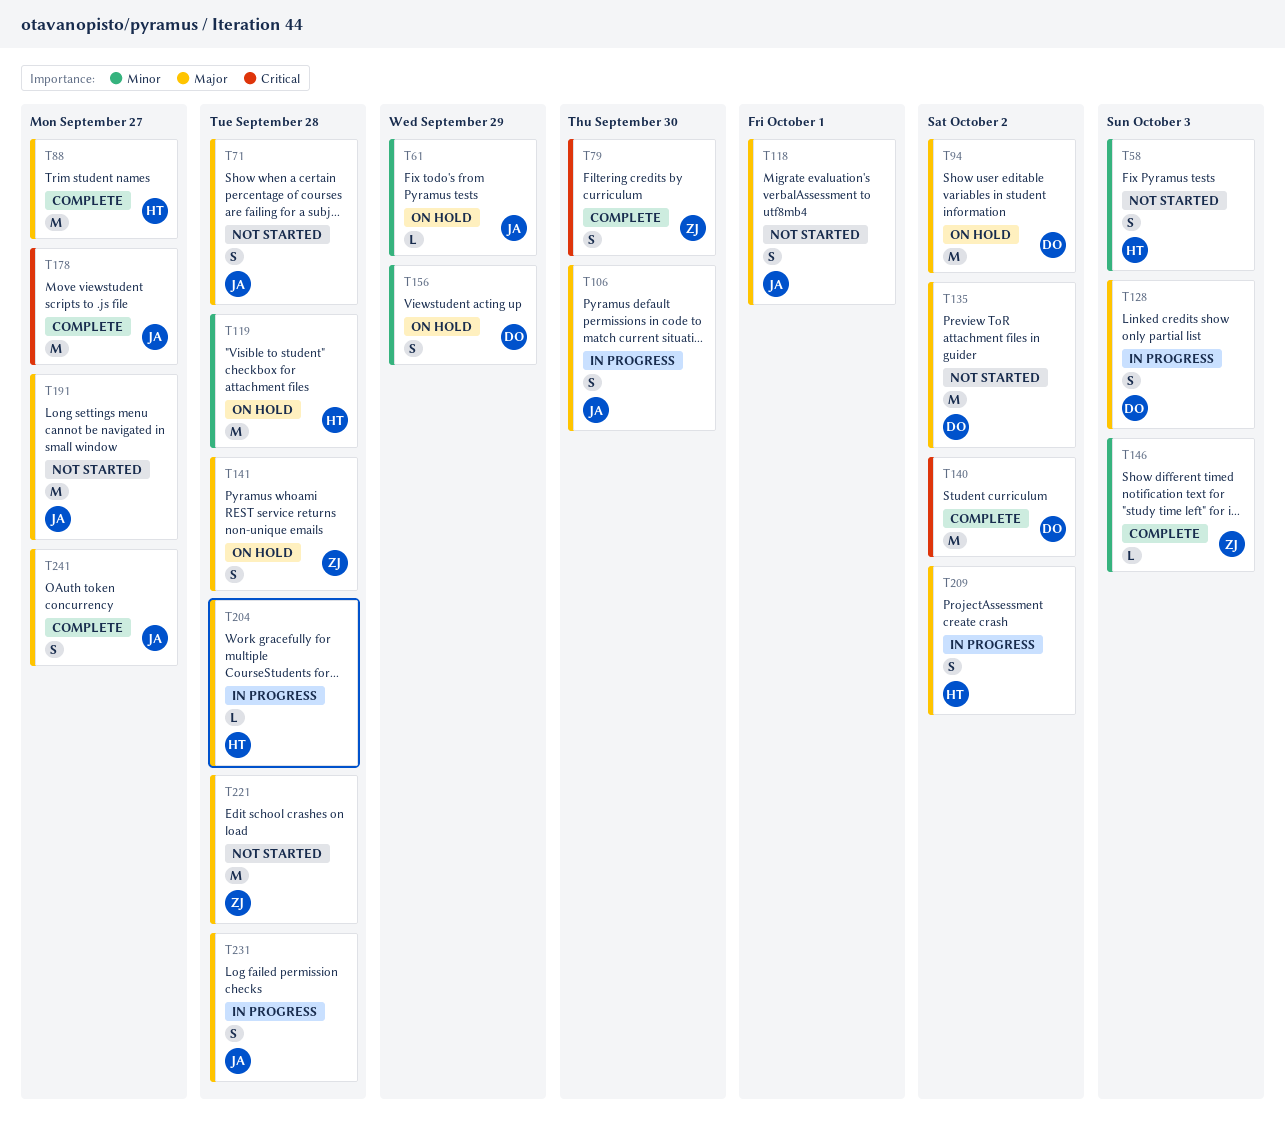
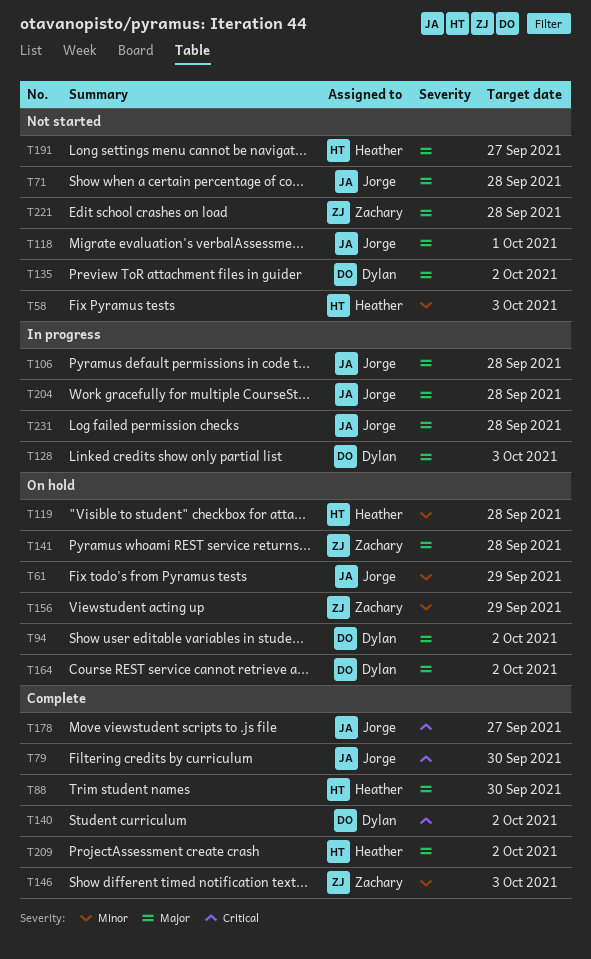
T79, owner: Zachary -> Jorge
T88, due: Sep 27 -> Sep 30
T106, due: Sep 30 -> Sep 28
T156, owner: Dylan -> Zachary
T164: none -> present
T191, owner: Jorge -> Heather
T204, owner: Heather -> Jorge
T209, status: In progress -> Complete
T241: present -> none

